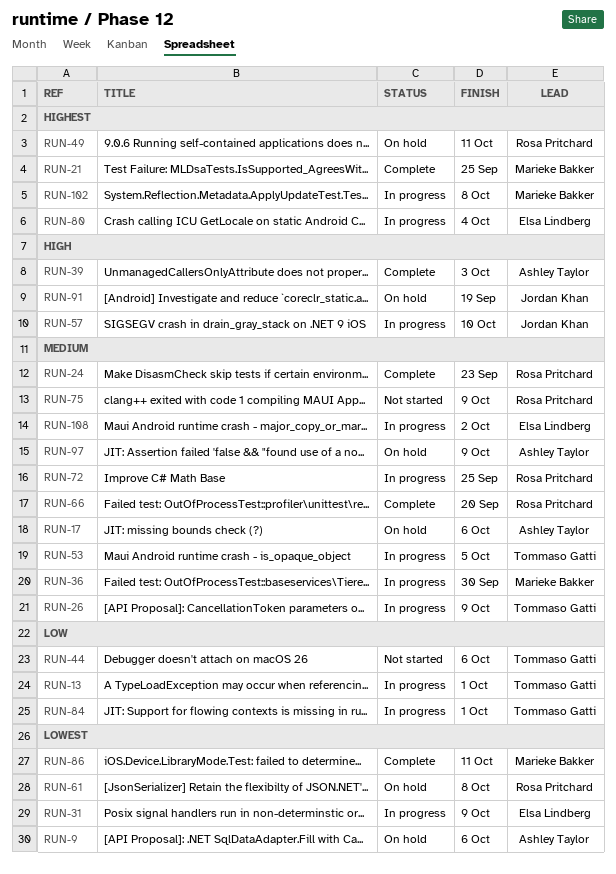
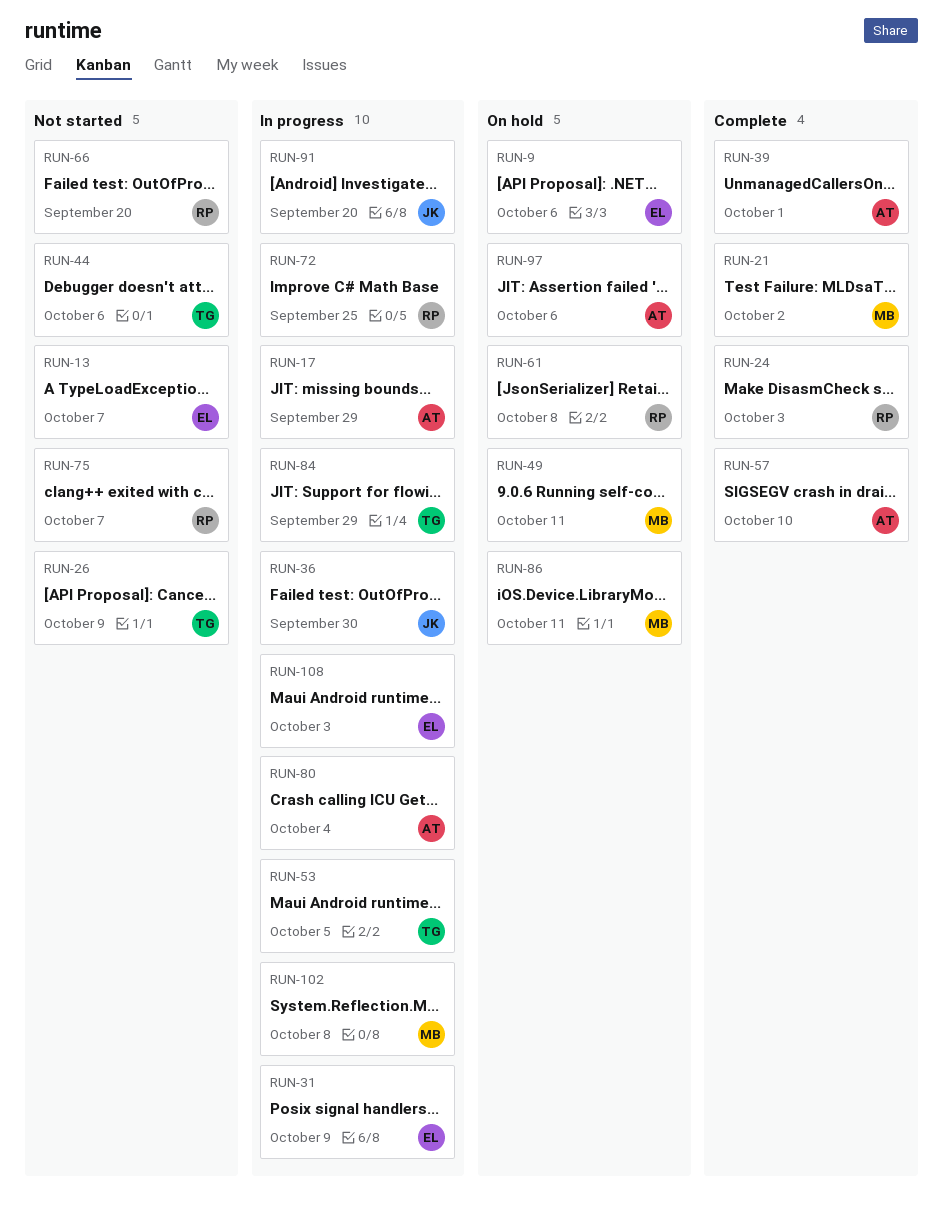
RUN-9, owner: Ashley Taylor -> Elsa Lindberg
RUN-13, status: In progress -> Not started
RUN-13, owner: Tommaso Gatti -> Elsa Lindberg
RUN-13, due: Oct 1 -> Oct 7
RUN-17, status: On hold -> In progress
RUN-17, due: Oct 6 -> Sep 29
RUN-21, due: Sep 25 -> Oct 2
RUN-24, due: Sep 23 -> Oct 3
RUN-26, status: In progress -> Not started
RUN-36, owner: Marieke Bakker -> Jordan Khan
RUN-39, due: Oct 3 -> Oct 1
RUN-49, owner: Rosa Pritchard -> Marieke Bakker
RUN-57, status: In progress -> Complete
RUN-57, owner: Jordan Khan -> Ashley Taylor
RUN-66, status: Complete -> Not started
RUN-75, due: Oct 9 -> Oct 7
RUN-80, owner: Elsa Lindberg -> Ashley Taylor
RUN-84, due: Oct 1 -> Sep 29
RUN-86, status: Complete -> On hold
RUN-91, status: On hold -> In progress
RUN-91, due: Sep 19 -> Sep 20
RUN-97, due: Oct 9 -> Oct 6
RUN-108, due: Oct 2 -> Oct 3

